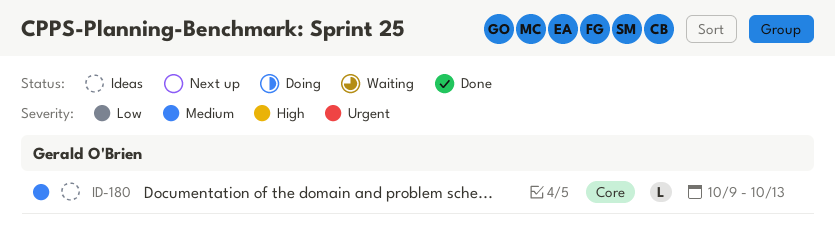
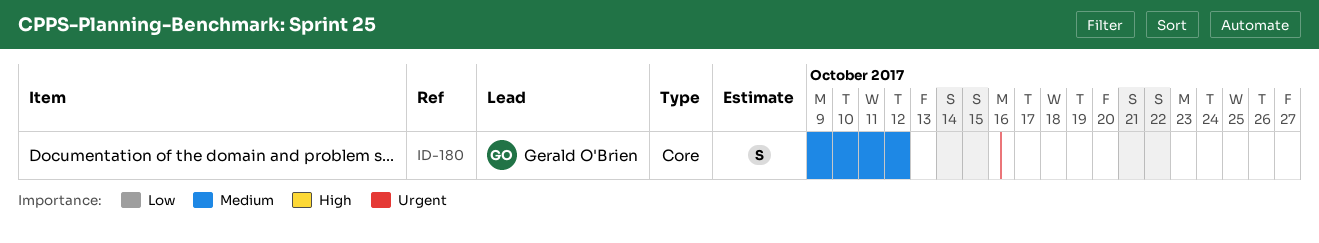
ID-180, estimate: L -> S
ID-180, due: Oct 13 -> Oct 12

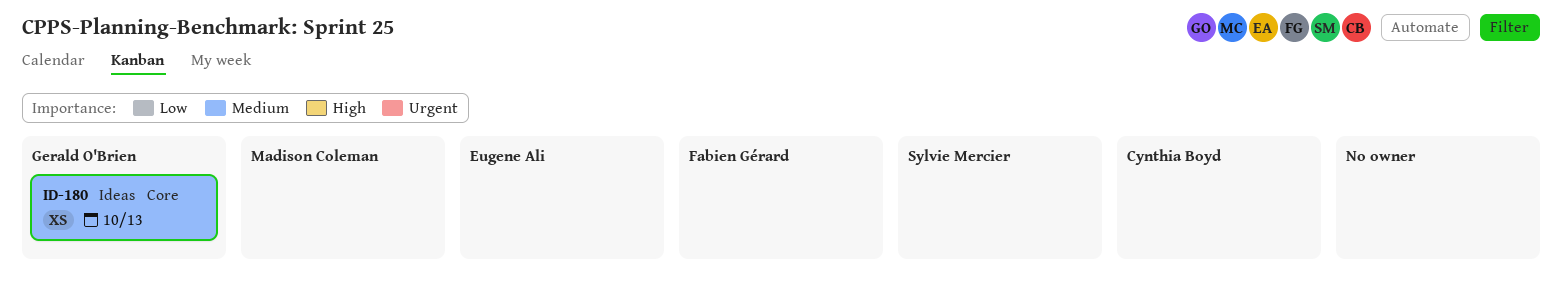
ID-180, estimate: S -> XS
ID-180, due: Oct 12 -> Oct 13

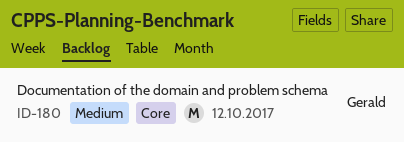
ID-180, estimate: XS -> M
ID-180, due: Oct 13 -> Oct 12

